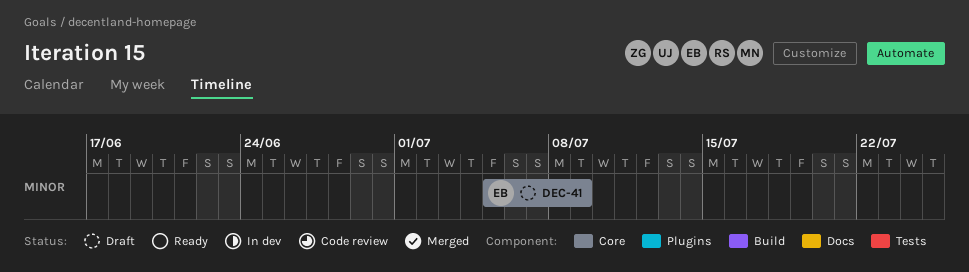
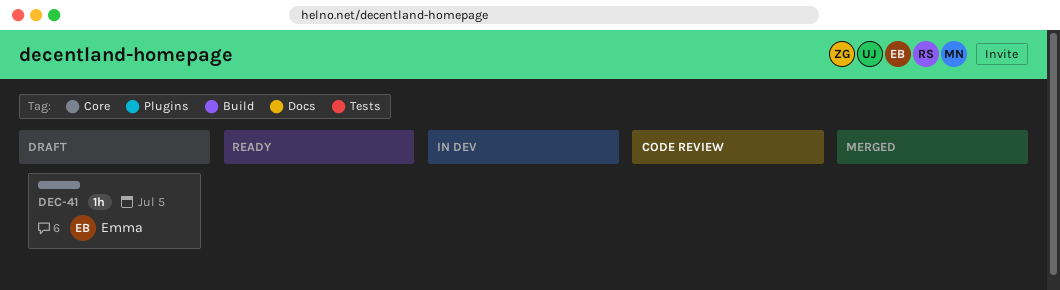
DEC-41, due: Jul 9 -> Jul 5

